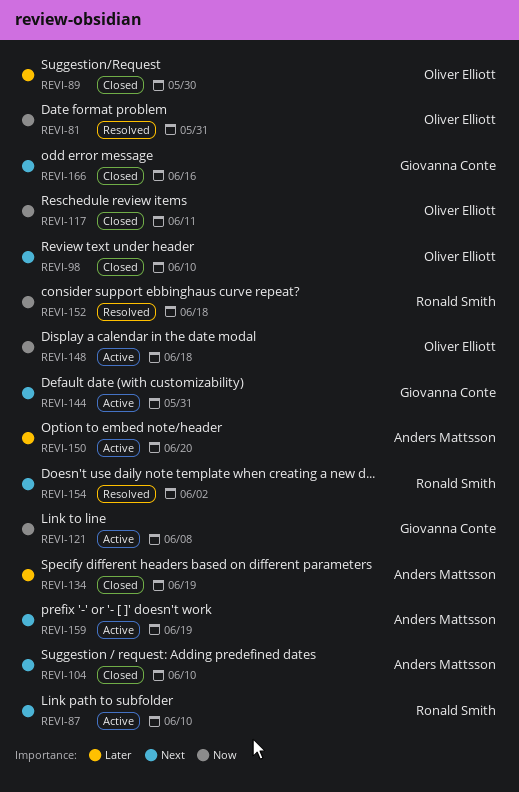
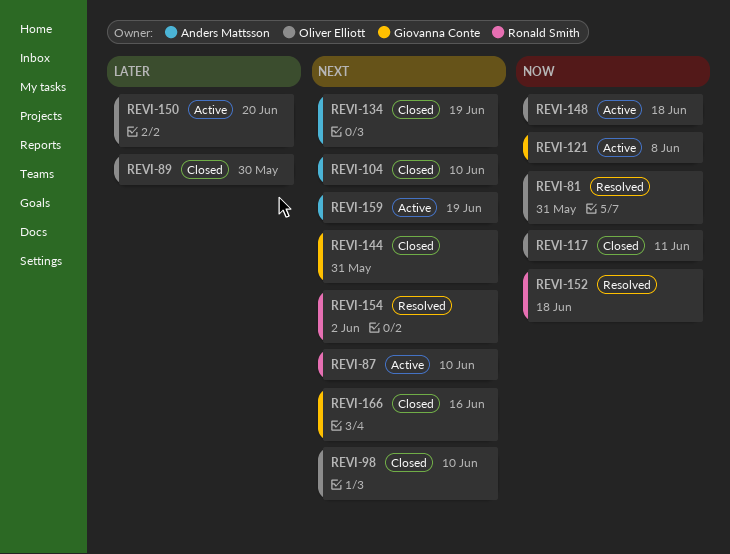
REVI-134, priority: Later -> Next
REVI-144, status: Active -> Closed
REVI-150, owner: Anders Mattsson -> Oliver Elliott

